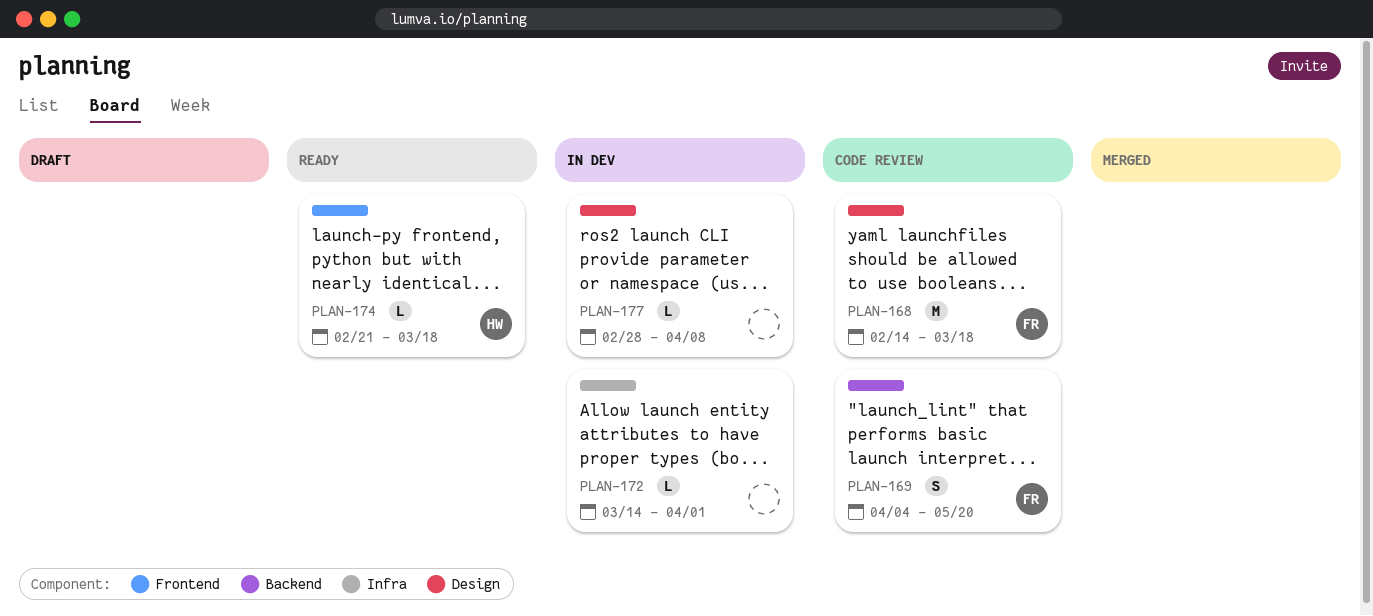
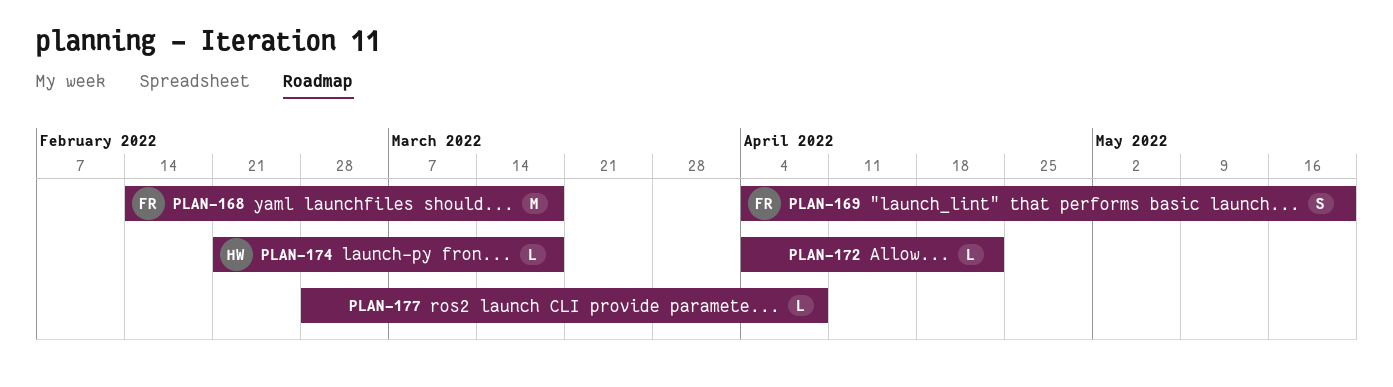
PLAN-172, start: Mar 14 -> Apr 4
PLAN-172, due: Apr 1 -> Apr 22

